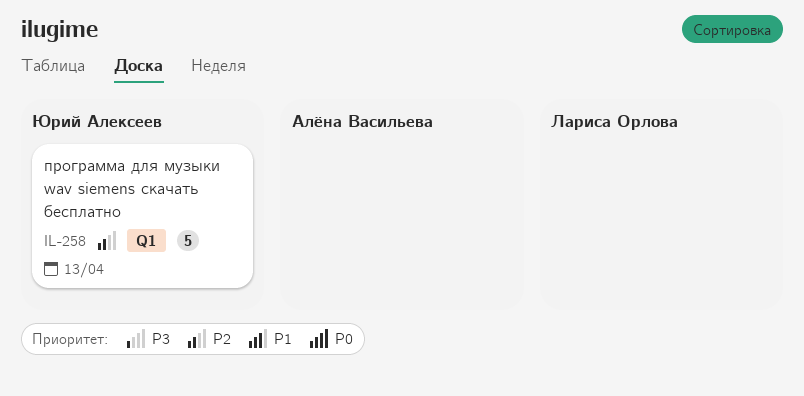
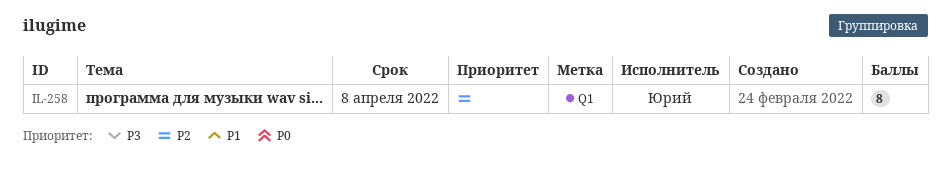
IL-258, estimate: 5 -> 8
IL-258, due: Apr 13 -> Apr 8

